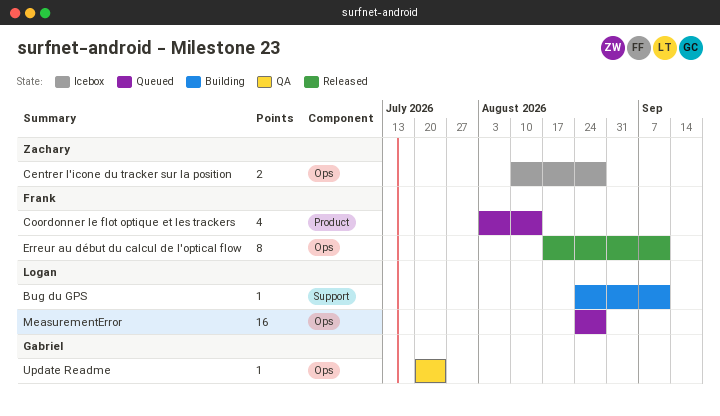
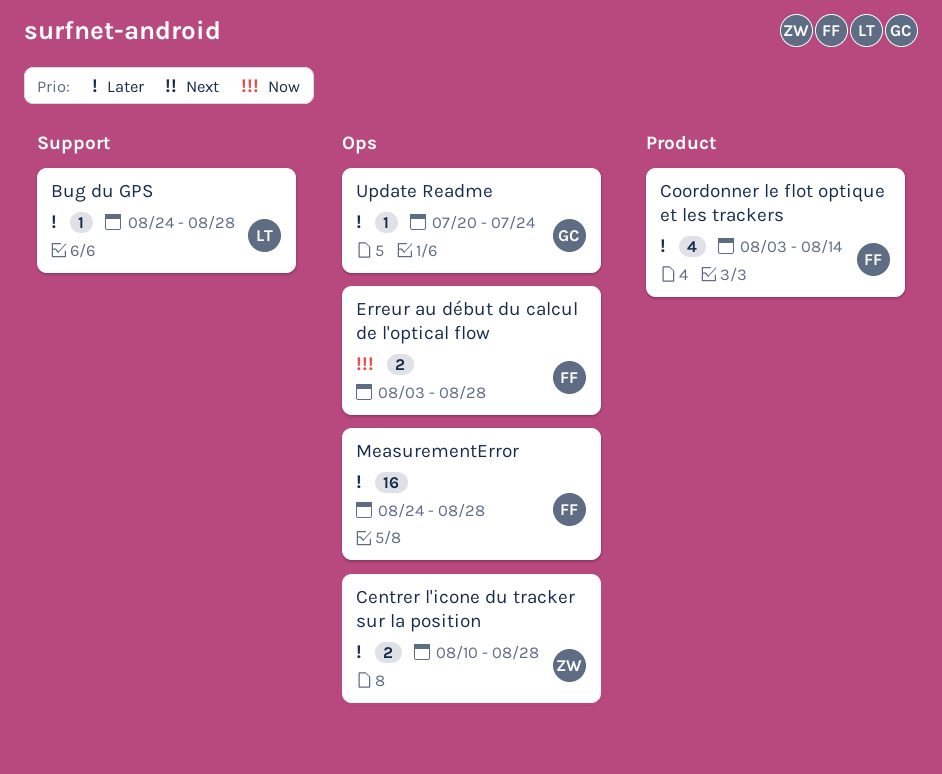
Bug du GPS, due: Sep 11 -> Aug 28
Erreur au début du calcul de l'optical flow, estimate: 8 -> 2
Erreur au début du calcul de l'optical flow, start: Aug 17 -> Aug 3
Erreur au début du calcul de l'optical flow, due: Sep 11 -> Aug 28
MeasurementError, owner: Logan -> Frank

